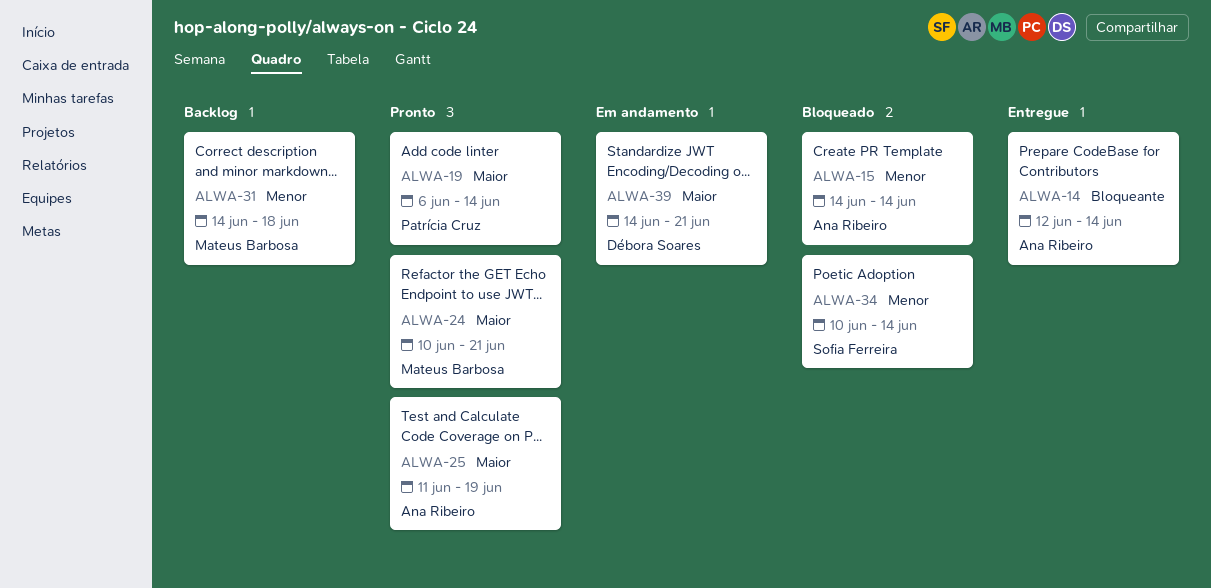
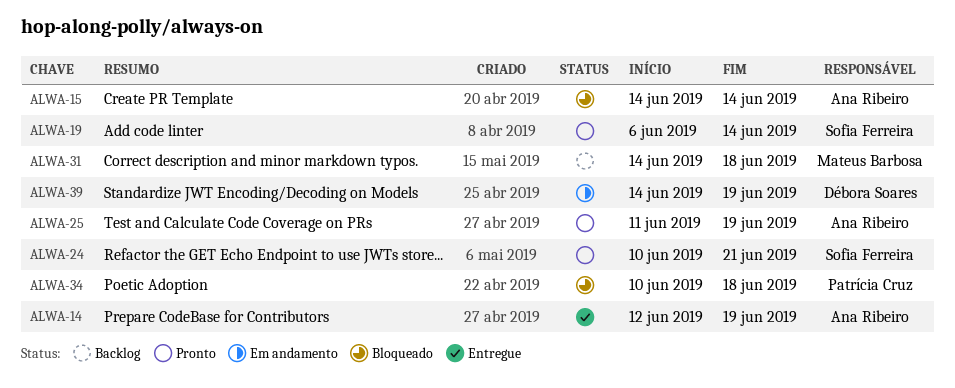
ALWA-14, due: Jun 14 -> Jun 19
ALWA-19, owner: Patrícia Cruz -> Sofia Ferreira
ALWA-24, owner: Mateus Barbosa -> Sofia Ferreira
ALWA-34, owner: Sofia Ferreira -> Patrícia Cruz
ALWA-34, due: Jun 14 -> Jun 18
ALWA-39, due: Jun 21 -> Jun 19

